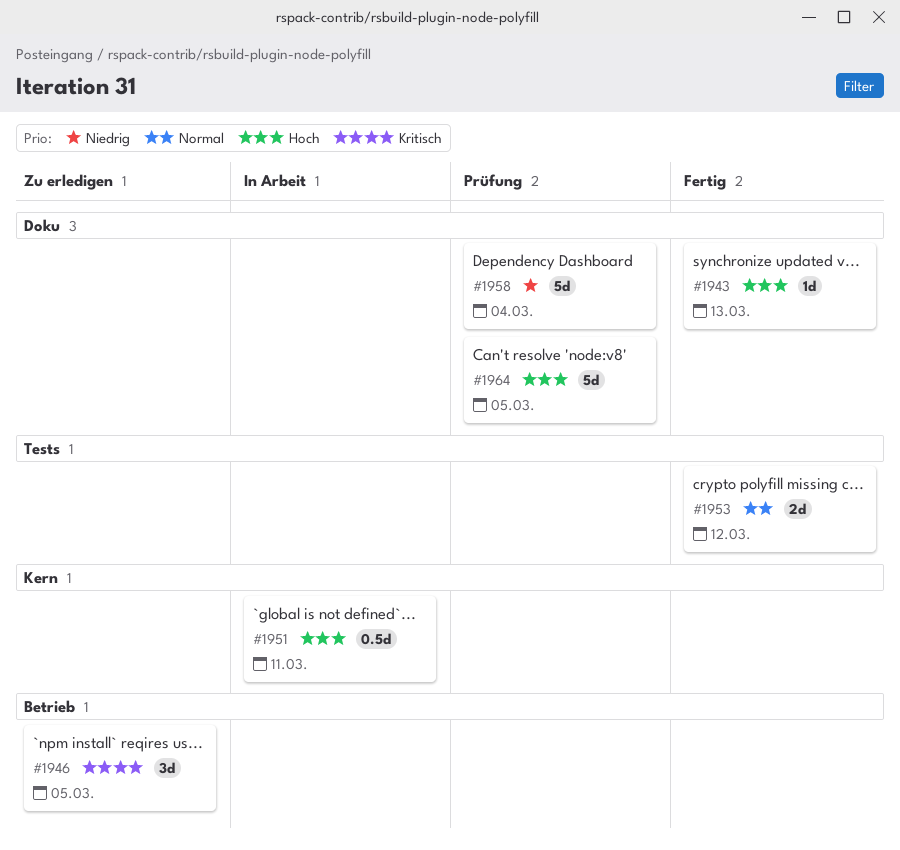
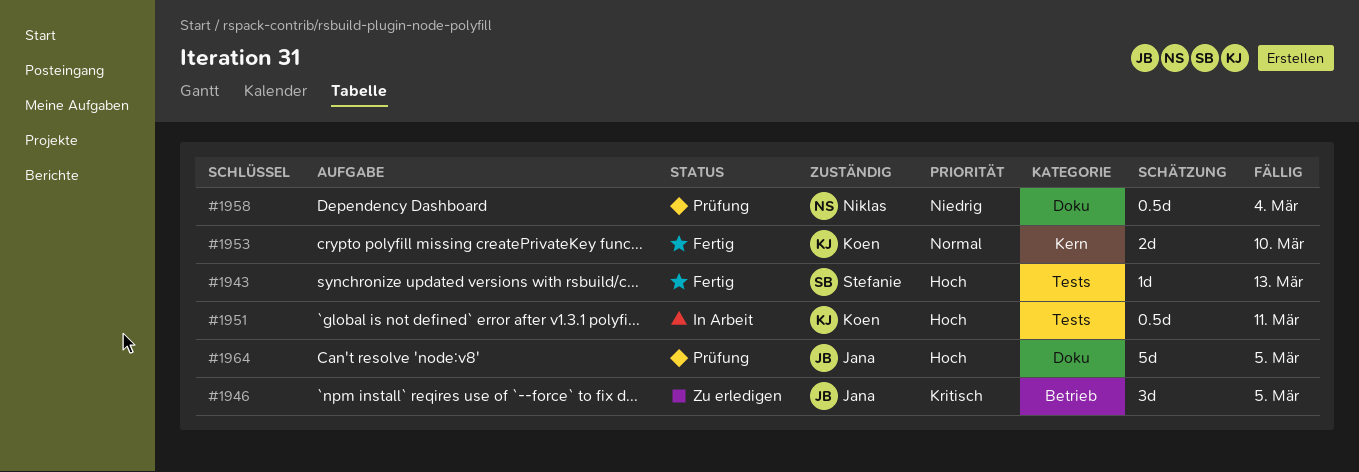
#1943, label: Doku -> Tests
#1951, label: Kern -> Tests
#1953, label: Tests -> Kern
#1953, due: Mar 12 -> Mar 10
#1958, estimate: 5d -> 0.5d

